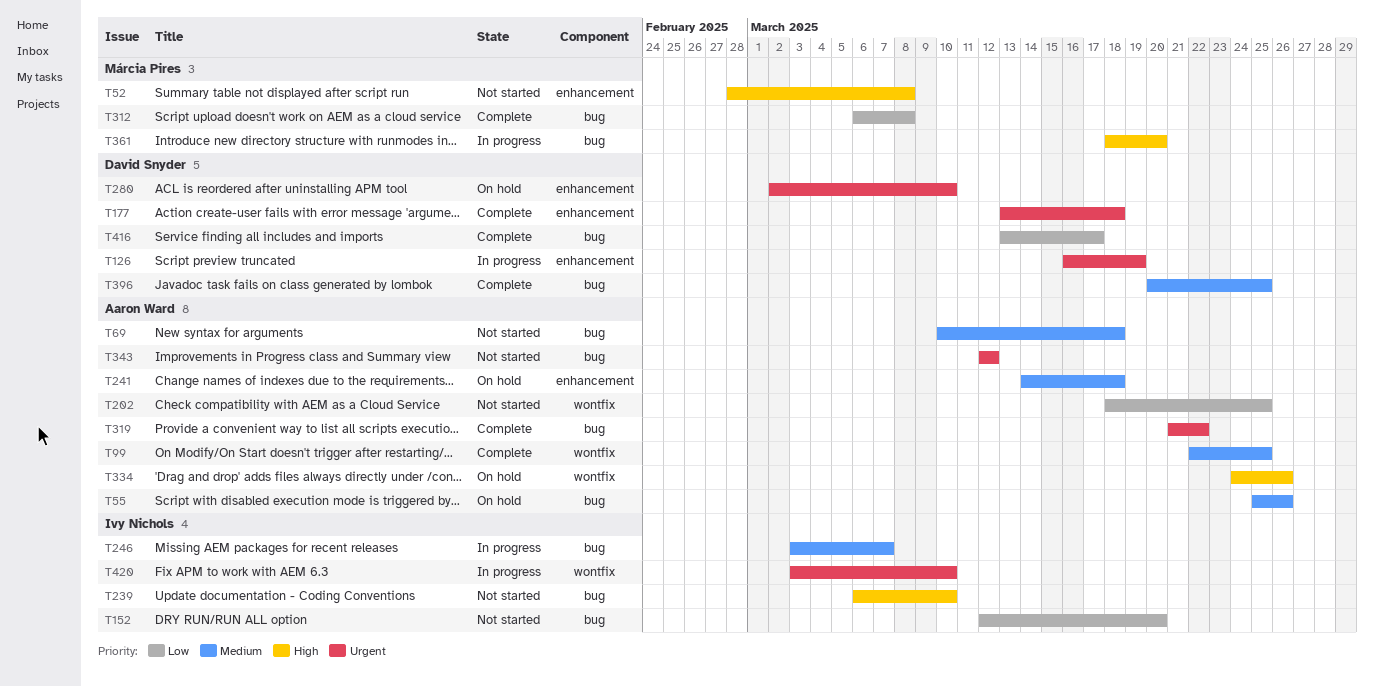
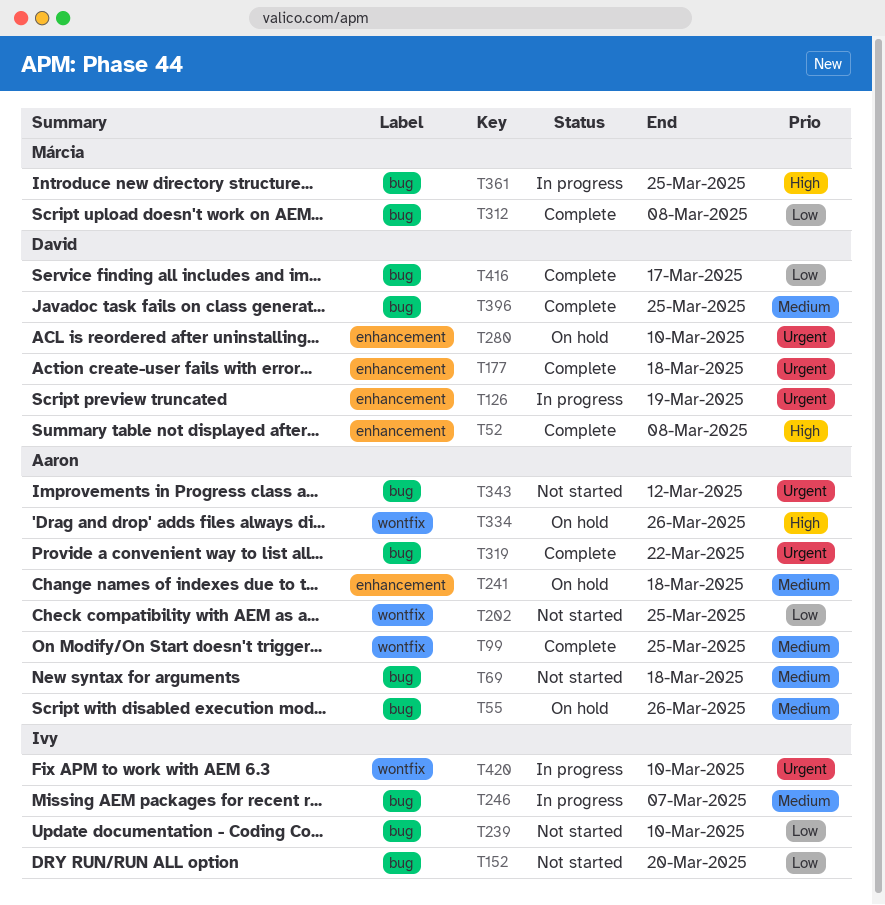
T52, status: Not started -> Complete
T52, owner: Márcia Pires -> David Snyder
T239, priority: High -> Low
T361, due: Mar 20 -> Mar 25

